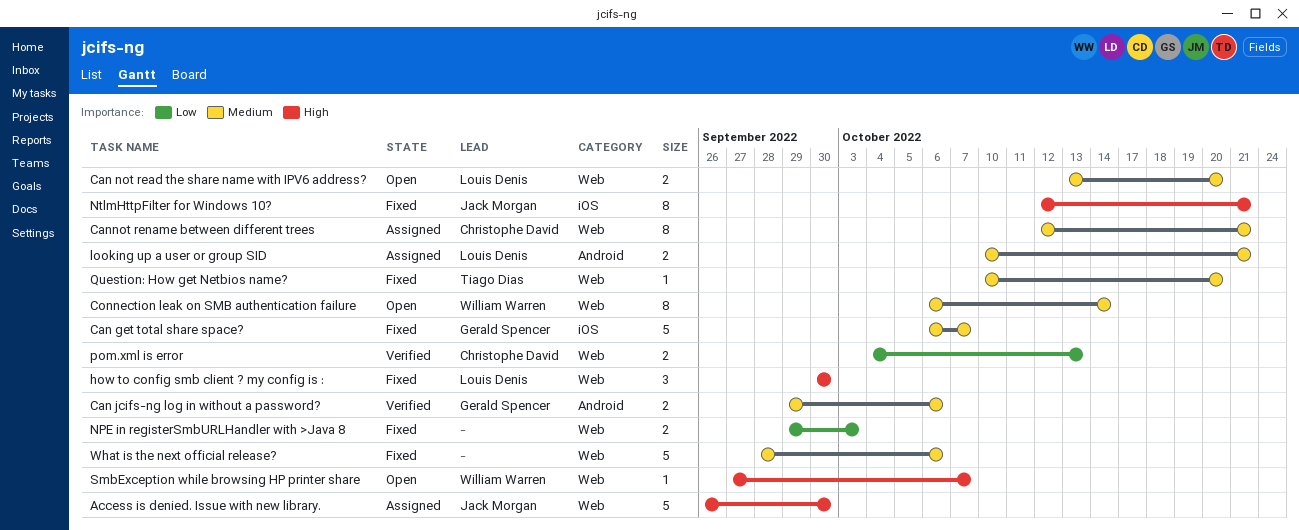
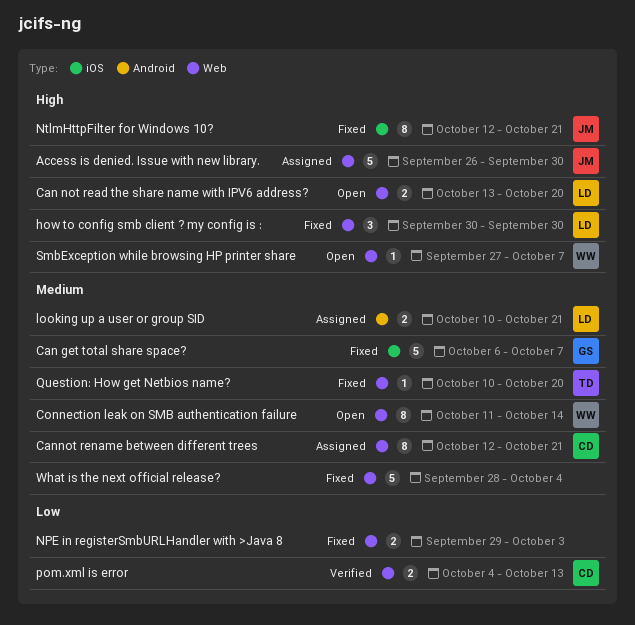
Can jcifs-ng log in without a password?: present -> none
Can not read the share name with IPV6 address?, priority: Medium -> High
Connection leak on SMB authentication failure, start: Oct 6 -> Oct 11
What is the next official release?, due: Oct 6 -> Oct 4

